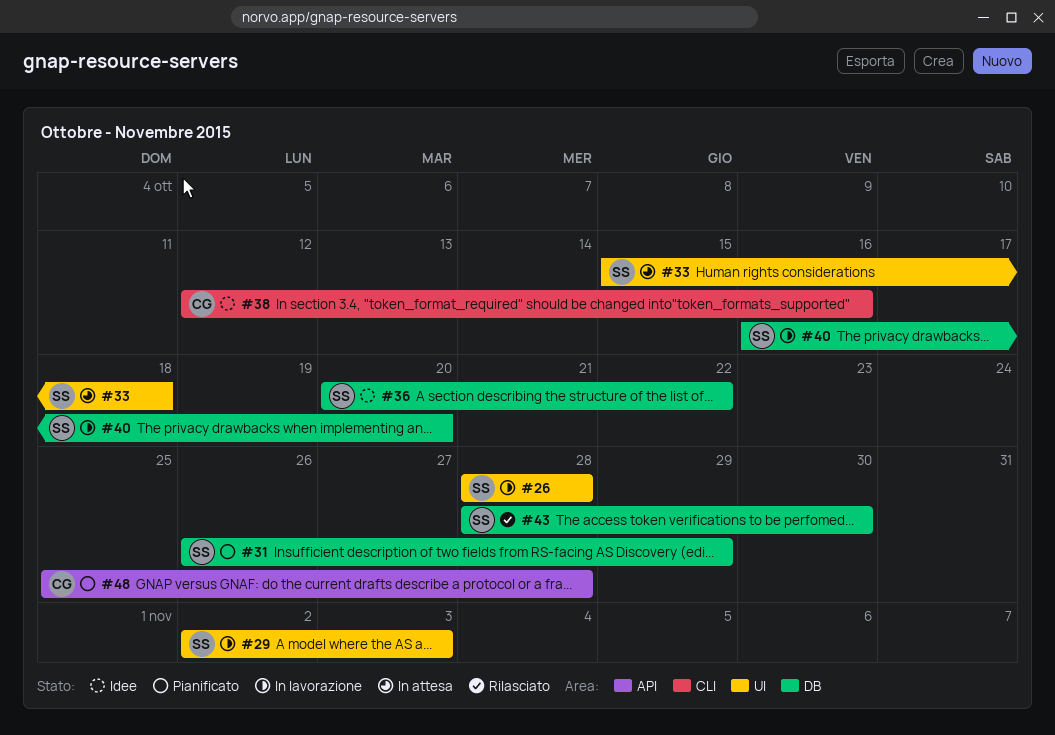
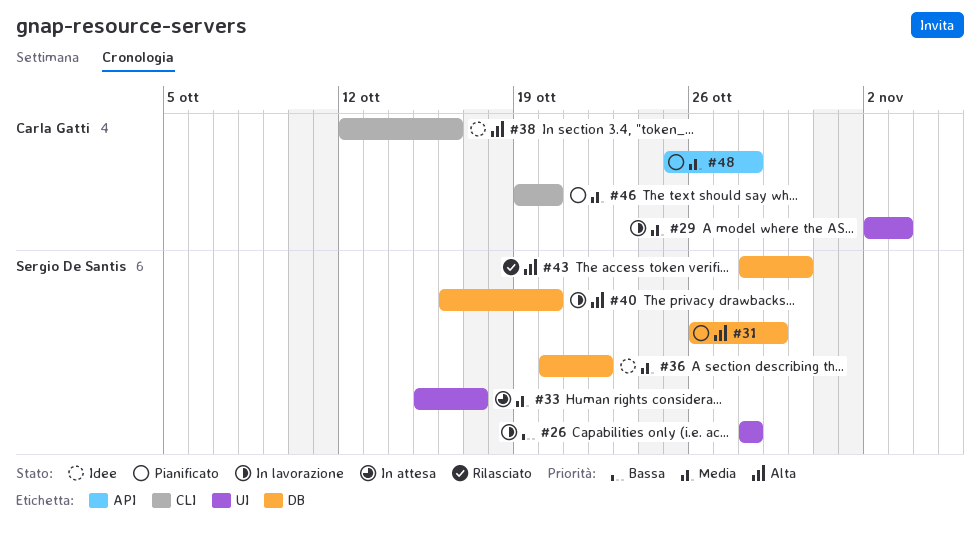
#29, owner: Sergio De Santis -> Carla Gatti
#33, due: Oct 18 -> Oct 17
#46: none -> present

